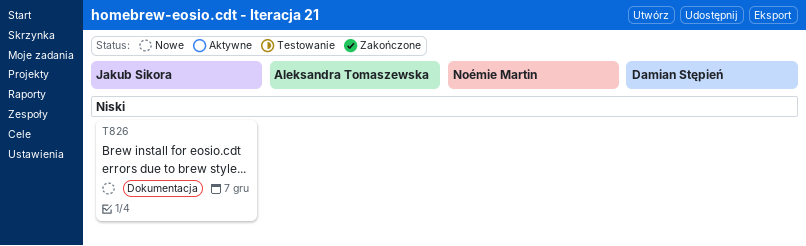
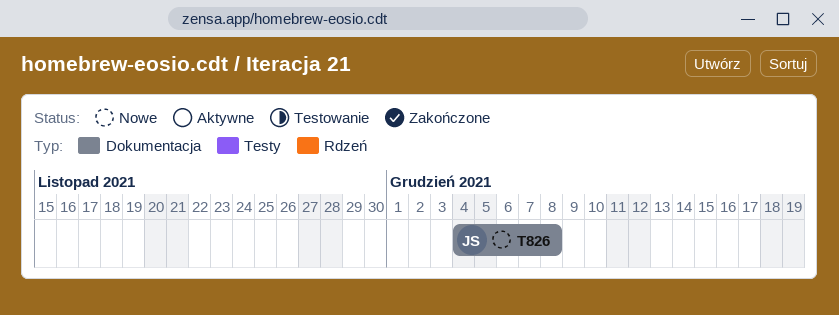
T826, due: Dec 7 -> Dec 8

